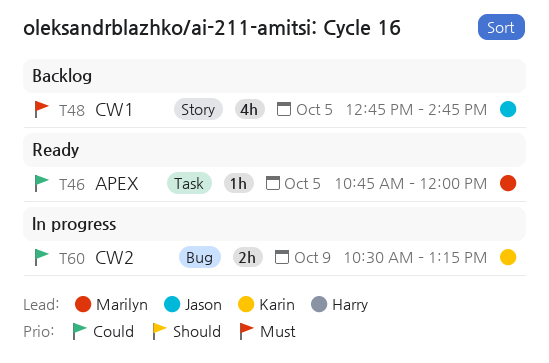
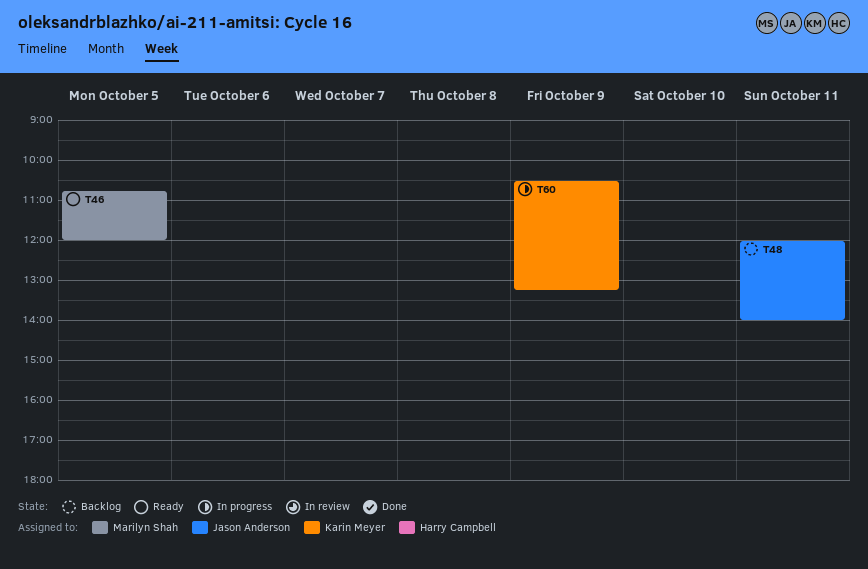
T48, day: Oct 5 -> Oct 11
T48, begins: 12:45 -> 12:00
T48, ends: 14:45 -> 14:00

